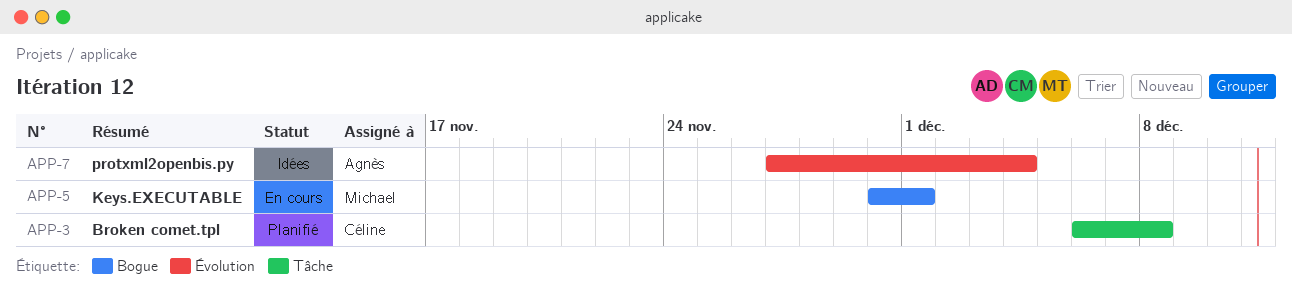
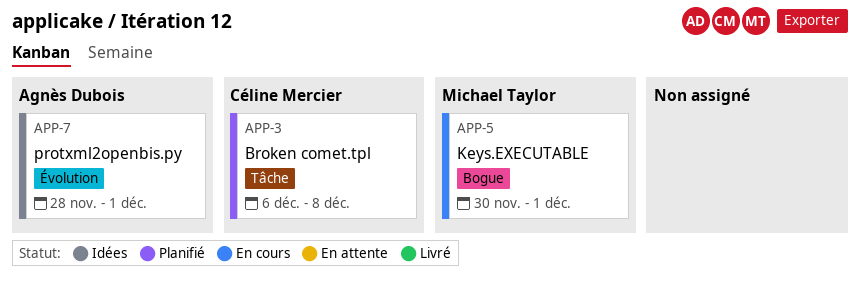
APP-7, start: Nov 27 -> Nov 28
APP-7, due: Dec 4 -> Dec 1

